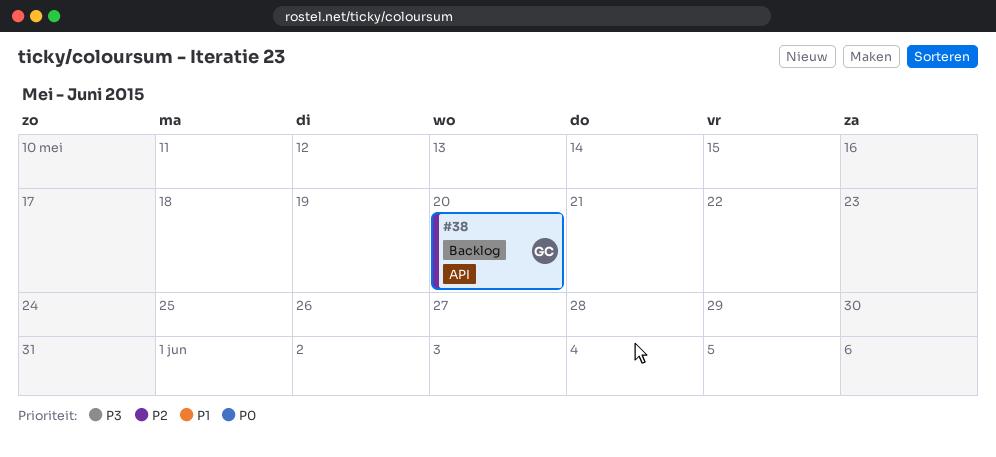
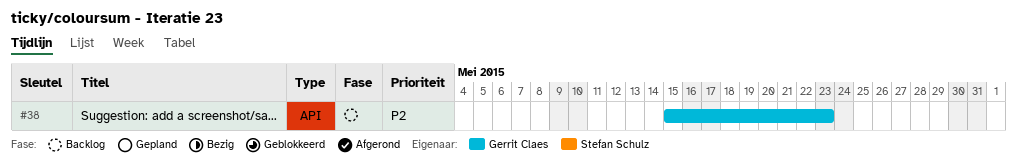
#38, due: May 20 -> May 23

